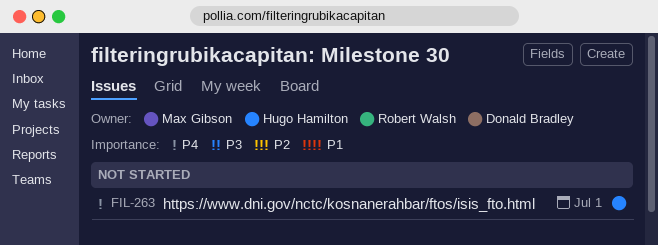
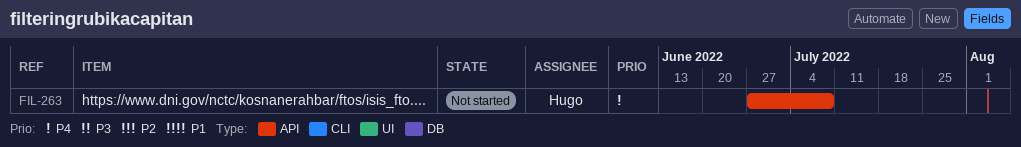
FIL-263, due: Jul 1 -> Jul 8

